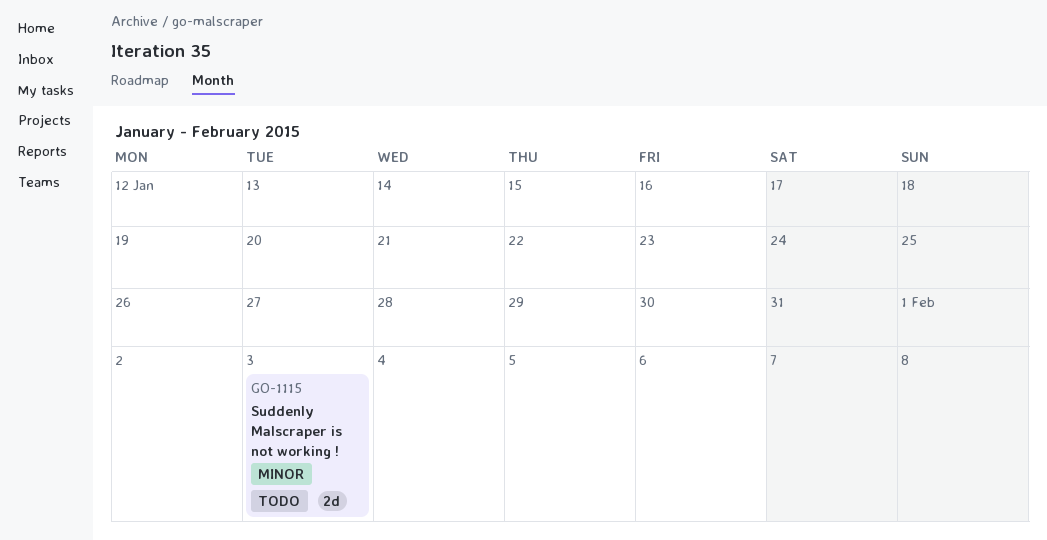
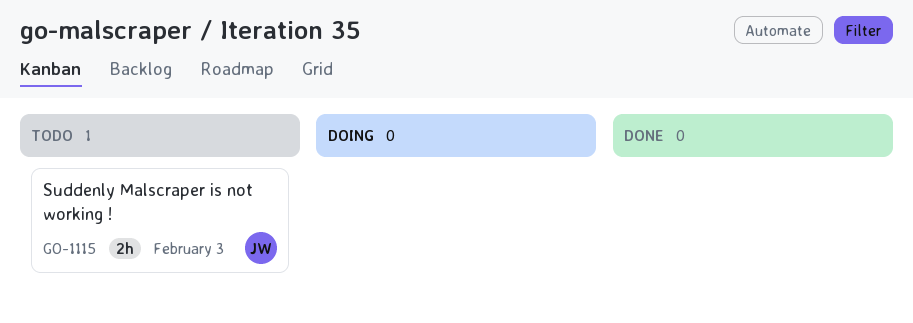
GO-1115, estimate: 2d -> 2h

